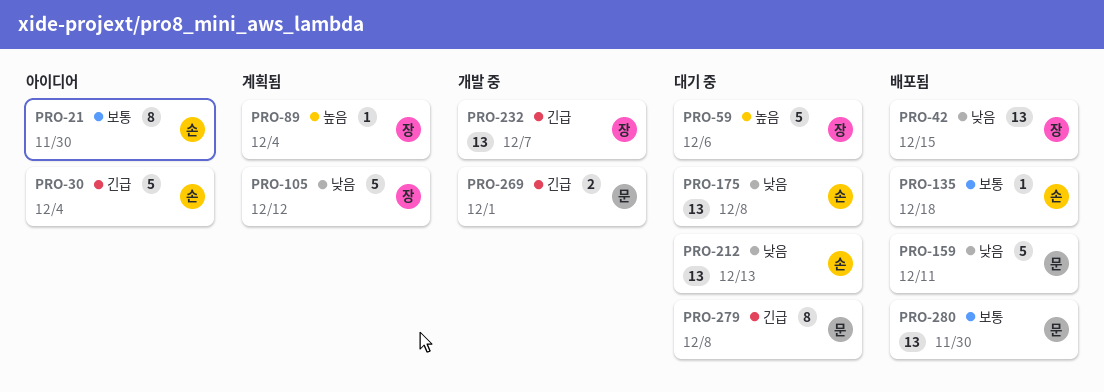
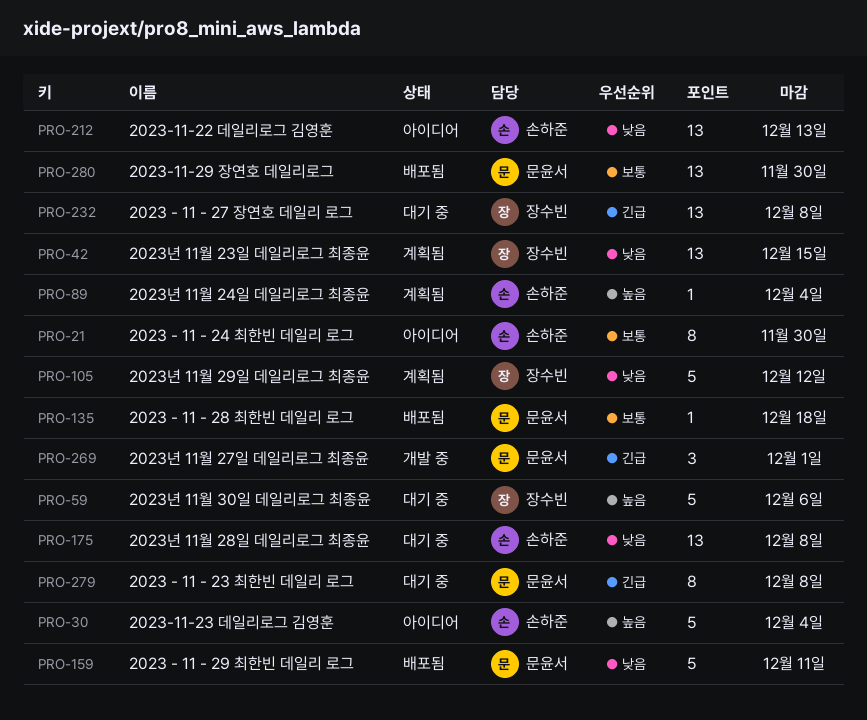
PRO-30, priority: 긴급 -> 높음
PRO-42, status: 배포됨 -> 계획됨
PRO-89, owner: 장수빈 -> 손하준
PRO-135, owner: 손하준 -> 문윤서
PRO-212, status: 대기 중 -> 아이디어
PRO-232, status: 개발 중 -> 대기 중
PRO-232, due: Dec 7 -> Dec 8
PRO-269, estimate: 2 -> 3

